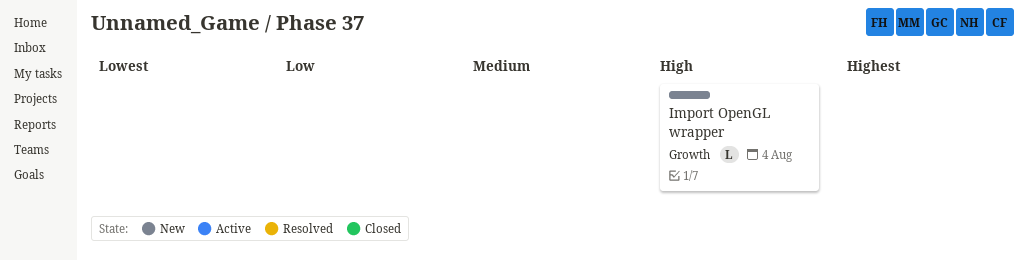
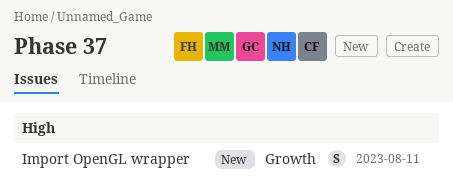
Import OpenGL wrapper, estimate: L -> S
Import OpenGL wrapper, due: Aug 4 -> Aug 11

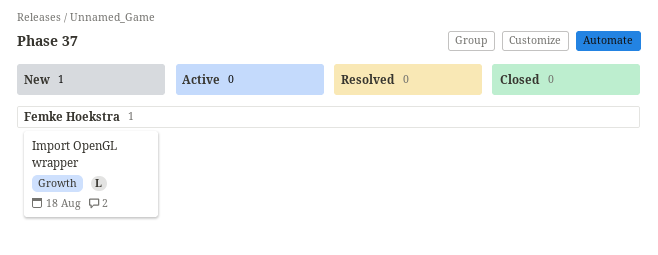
Import OpenGL wrapper, estimate: S -> L
Import OpenGL wrapper, due: Aug 11 -> Aug 18

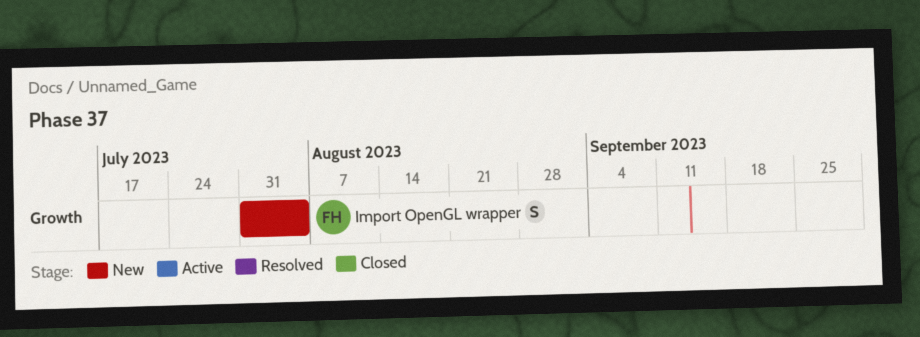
Import OpenGL wrapper, estimate: L -> S
Import OpenGL wrapper, due: Aug 18 -> Aug 4

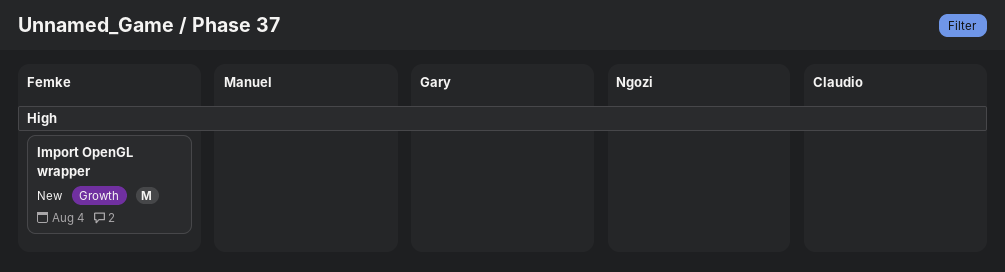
Import OpenGL wrapper, estimate: S -> M

